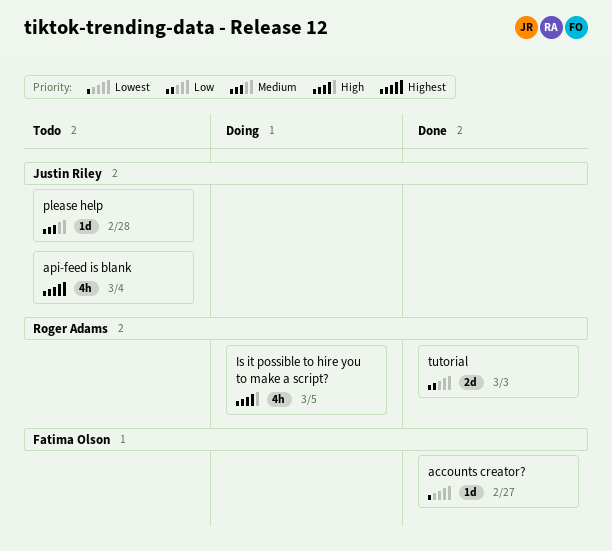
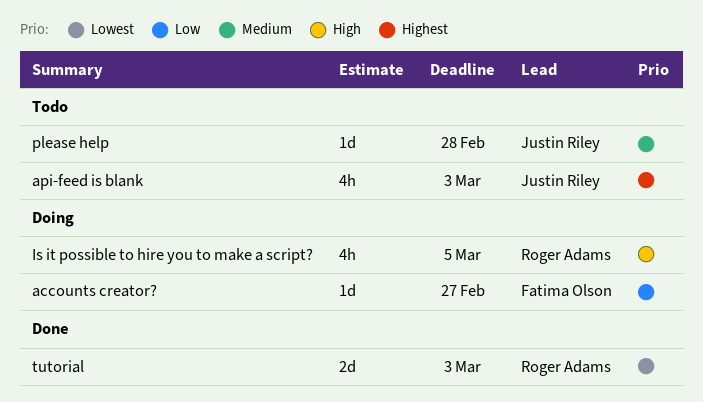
accounts creator?, status: Done -> Doing
accounts creator?, priority: Lowest -> Low
api-feed is blank, due: Mar 4 -> Mar 3
tutorial, priority: Low -> Lowest

